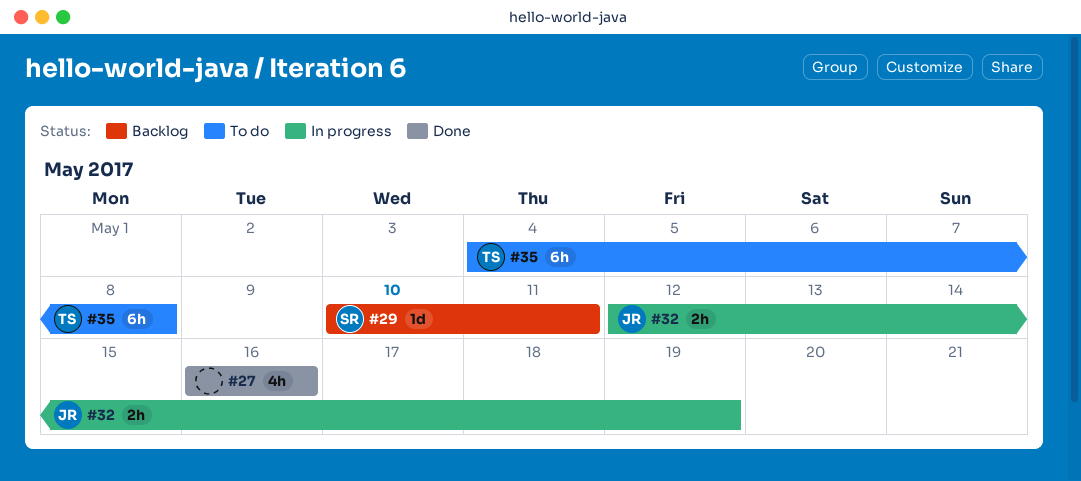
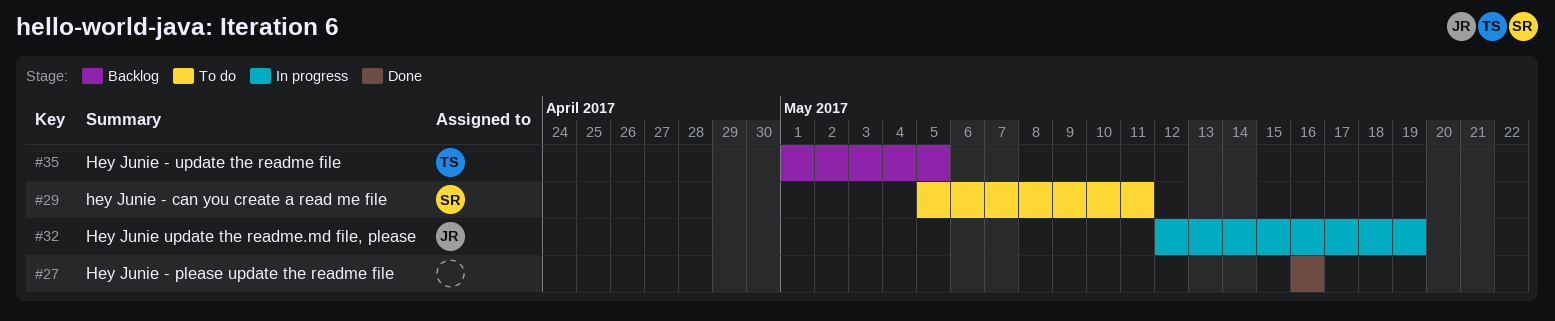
#29, status: Backlog -> To do
#29, start: May 10 -> May 5
#35, status: To do -> Backlog
#35, start: May 4 -> May 1
#35, due: May 8 -> May 5

